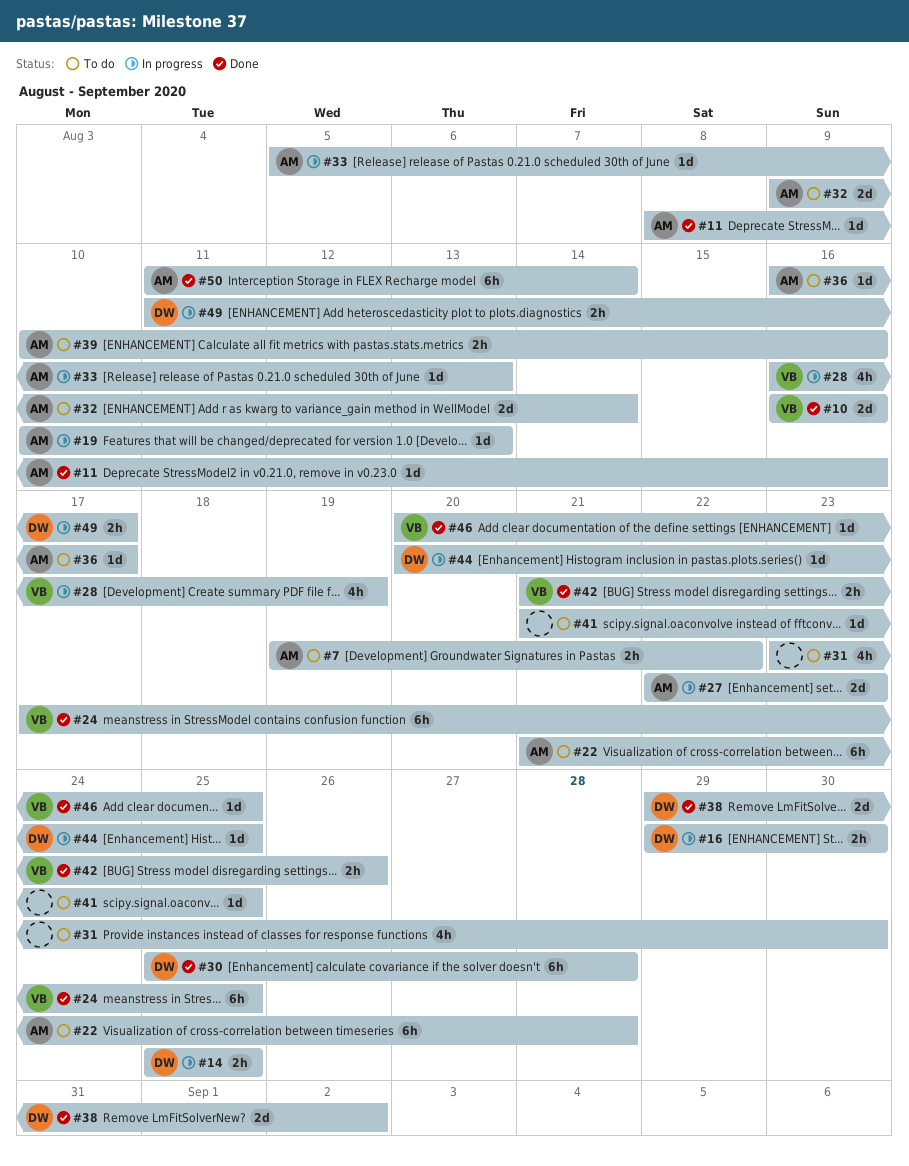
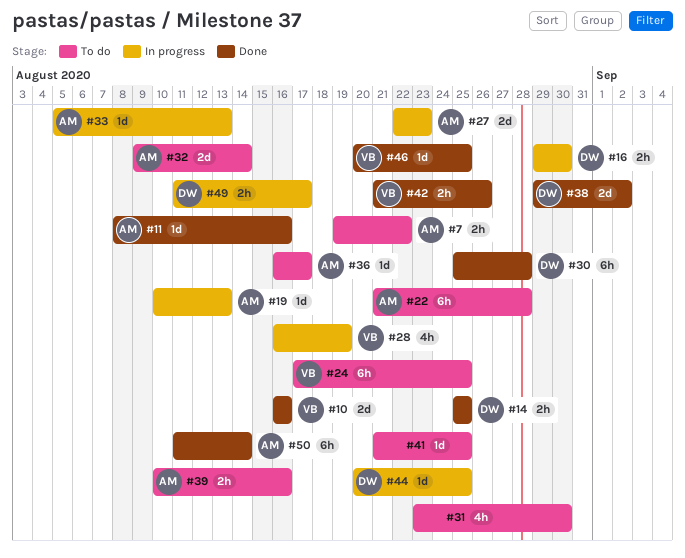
#14, status: In progress -> Done
#24, status: Done -> To do

